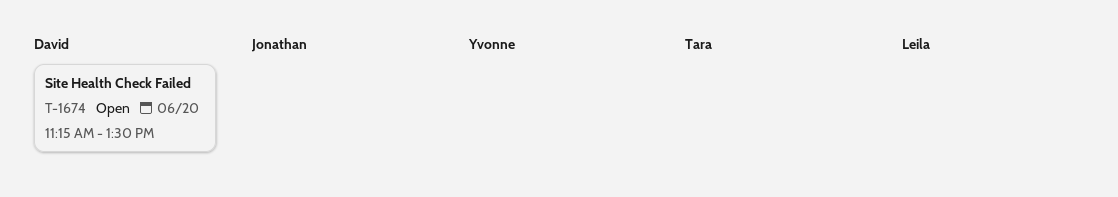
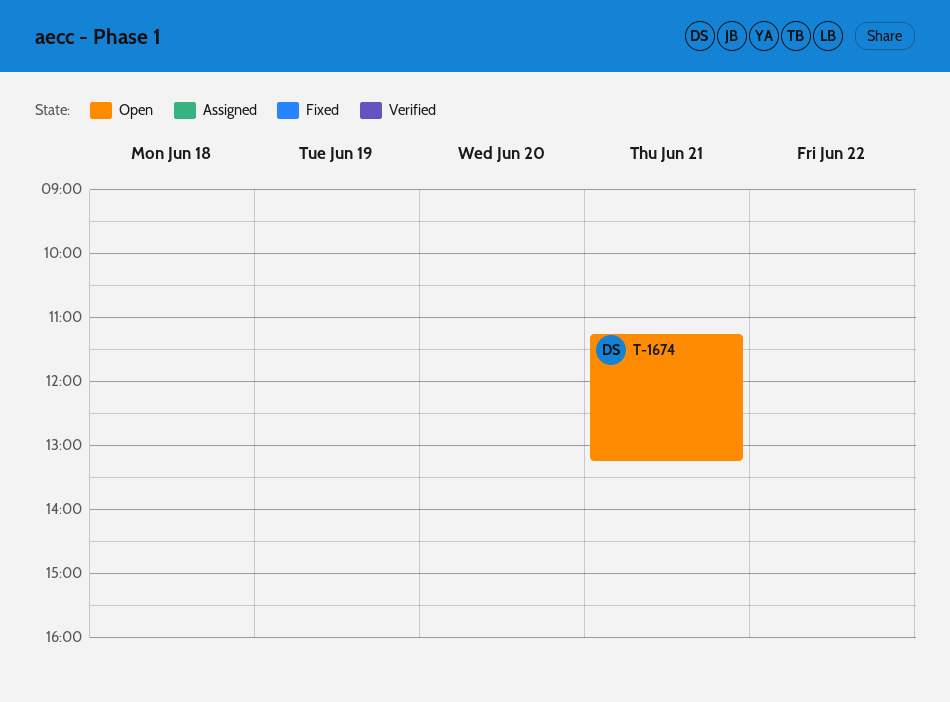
T-1674, day: Jun 20 -> Jun 21
T-1674, ends: 13:30 -> 13:15

